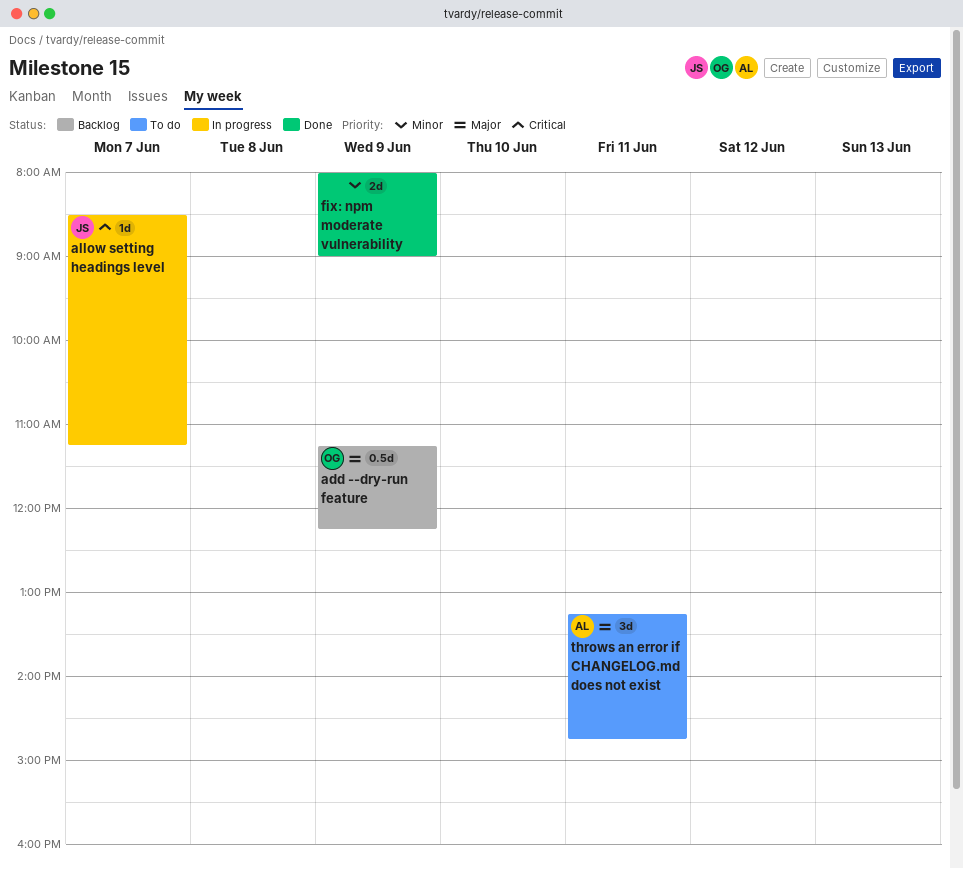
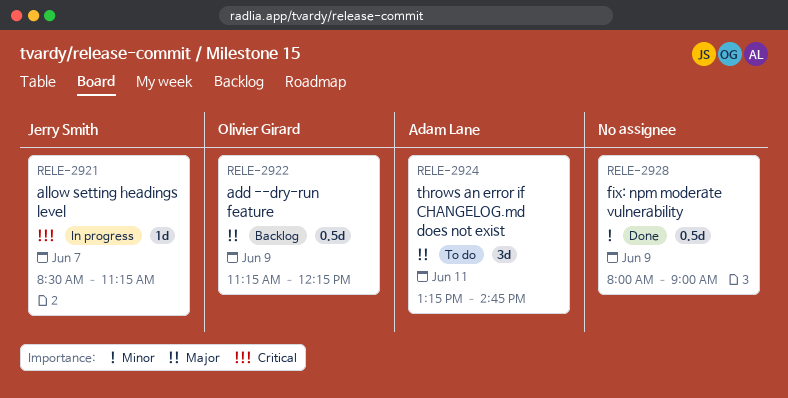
fix: npm moderate vulnerability, estimate: 2d -> 0.5d

